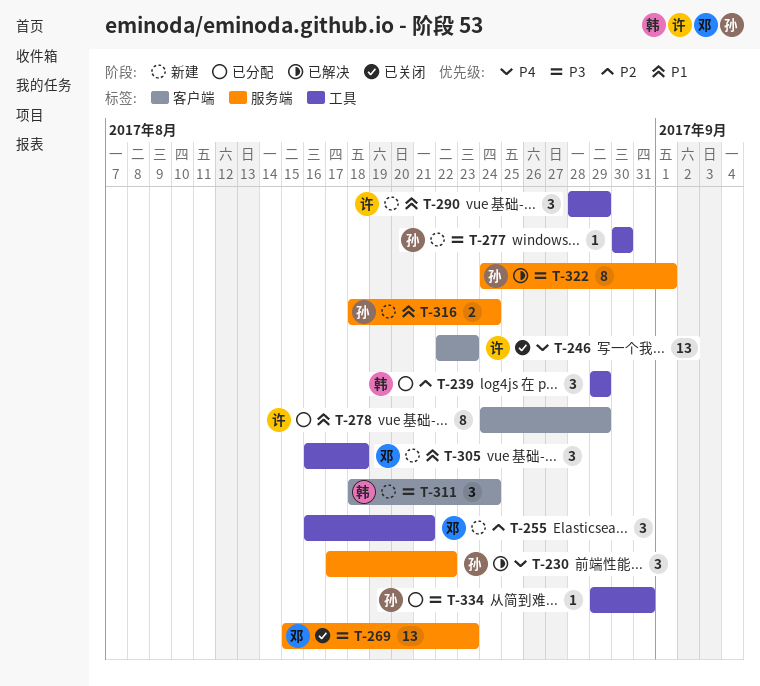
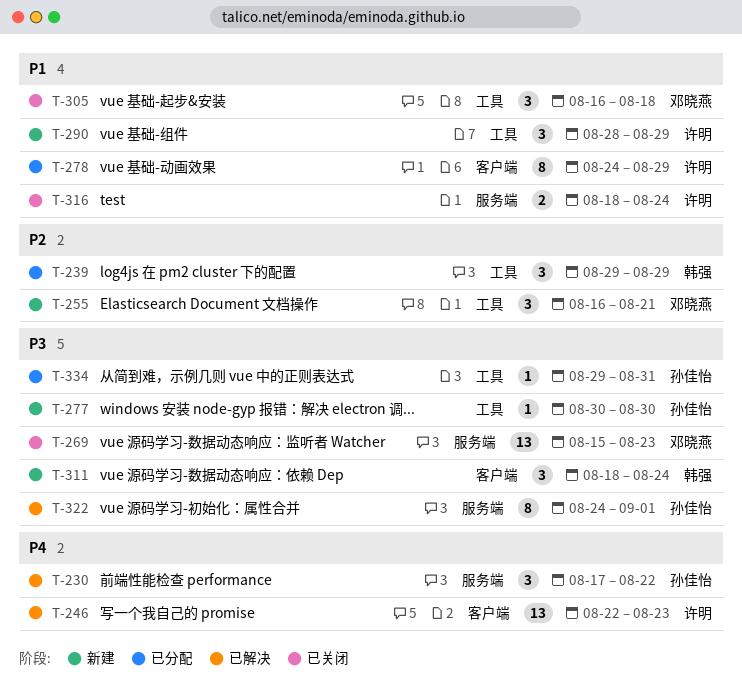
T-246, status: 已关闭 -> 已解决
T-305, status: 新建 -> 已关闭
T-316, status: 新建 -> 已关闭
T-316, owner: 孙佳怡 -> 许明

